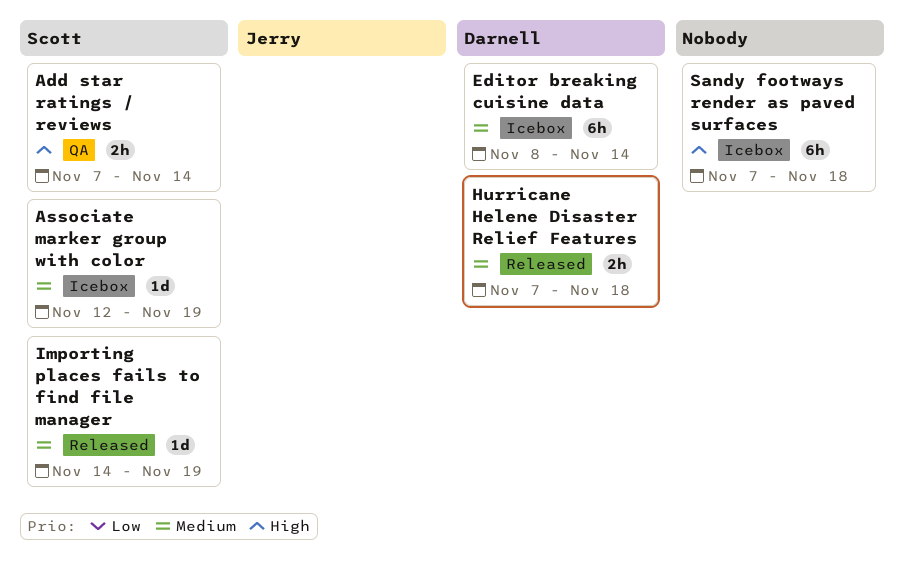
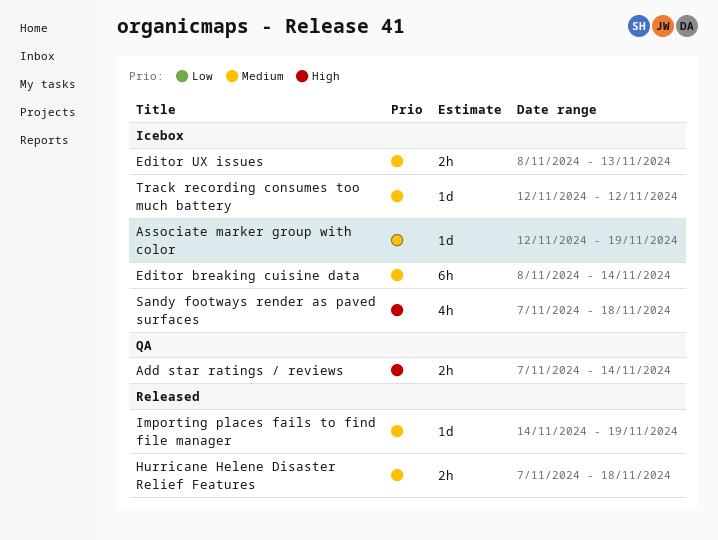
Editor UX issues: none -> present
Sandy footways render as paved surfaces, estimate: 6h -> 4h
Track recording consumes too much battery: none -> present

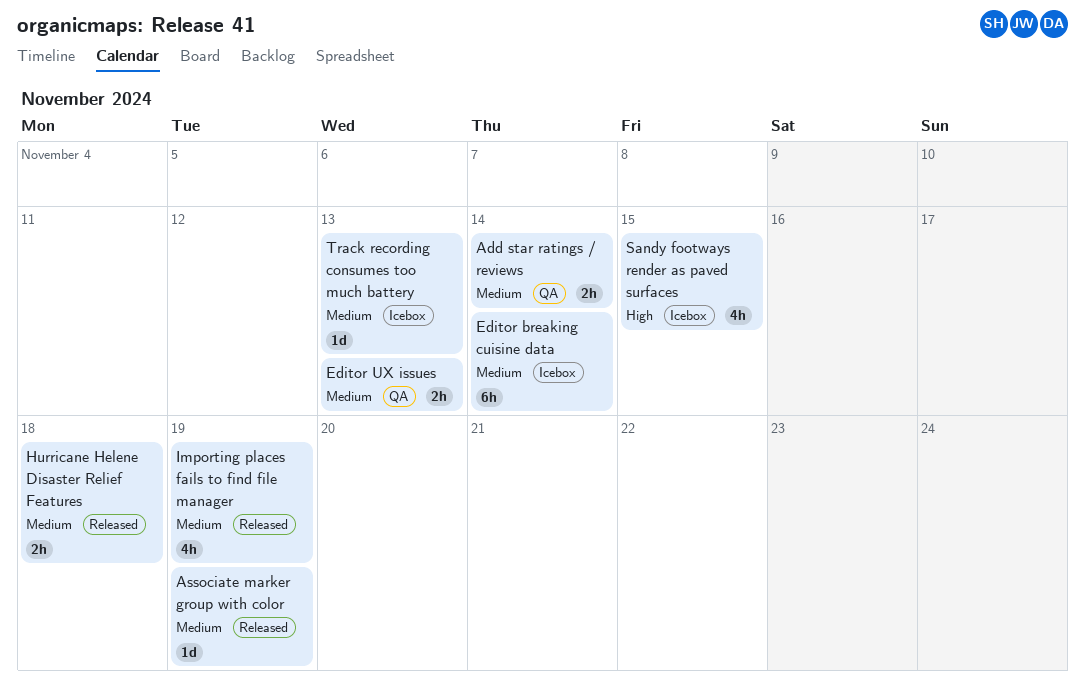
Add star ratings / reviews, priority: High -> Medium
Associate marker group with color, status: Icebox -> Released
Editor UX issues, status: Icebox -> QA
Importing places fails to find file manager, estimate: 1d -> 4h
Sandy footways render as paved surfaces, due: Nov 18 -> Nov 15
Track recording consumes too much battery, due: Nov 12 -> Nov 13

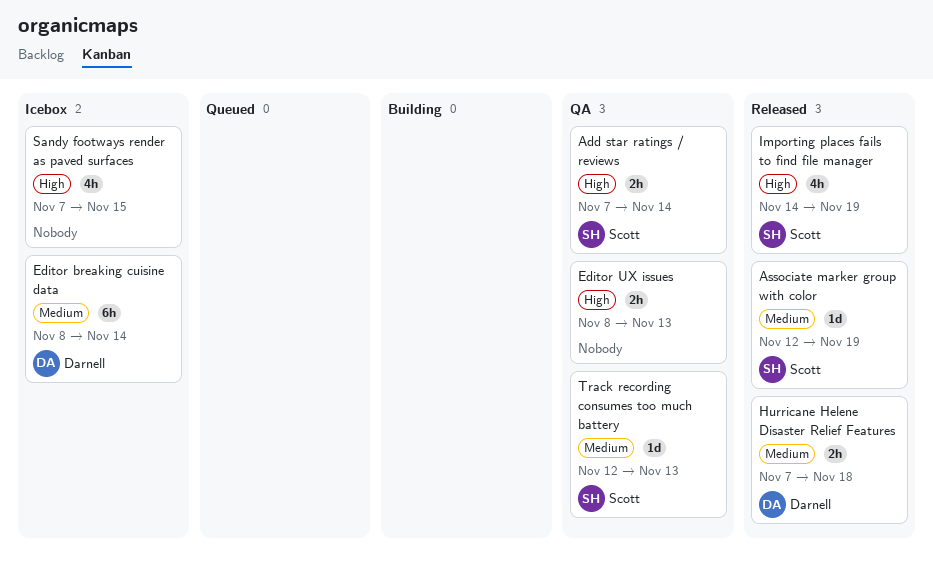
Add star ratings / reviews, priority: Medium -> High
Editor UX issues, priority: Medium -> High
Importing places fails to find file manager, priority: Medium -> High
Track recording consumes too much battery, status: Icebox -> QA

